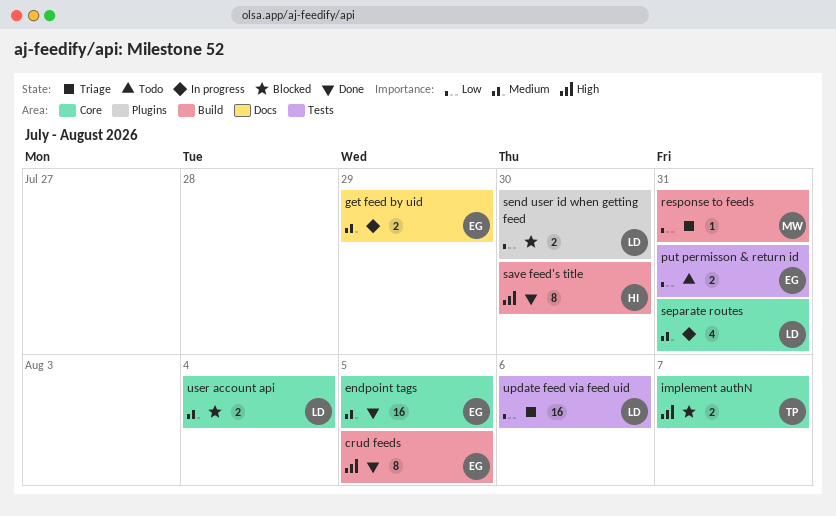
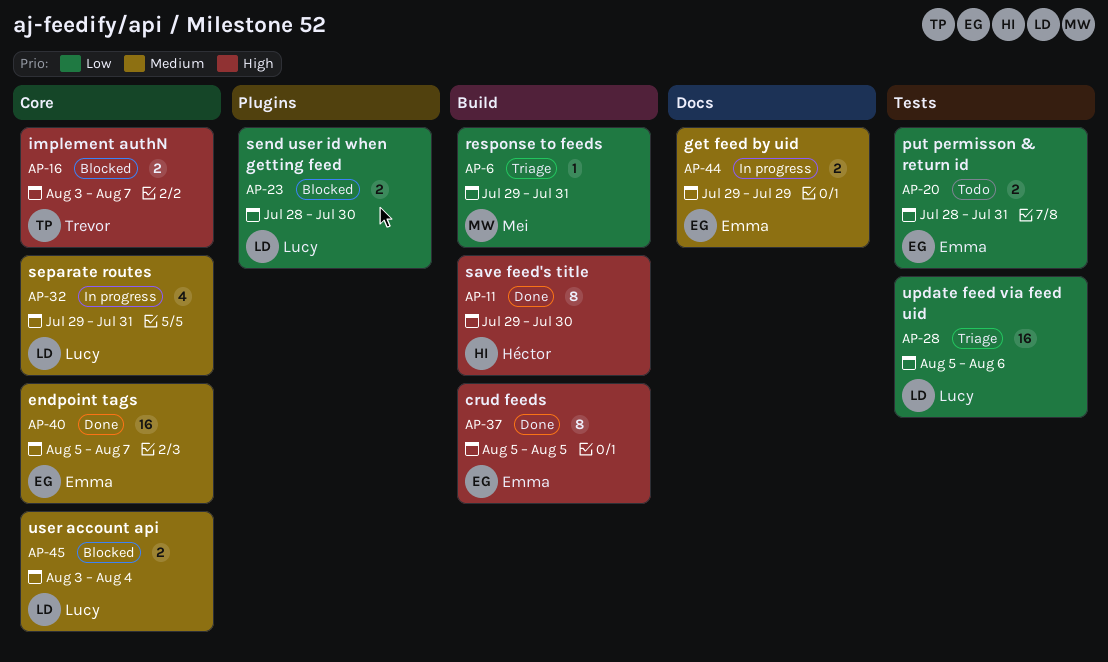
endpoint tags, due: Aug 5 -> Aug 7

